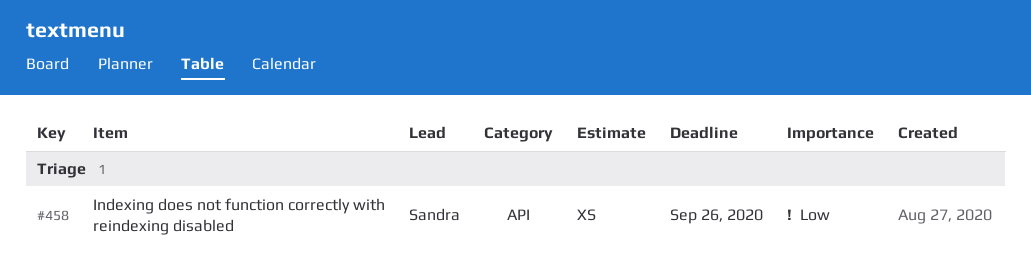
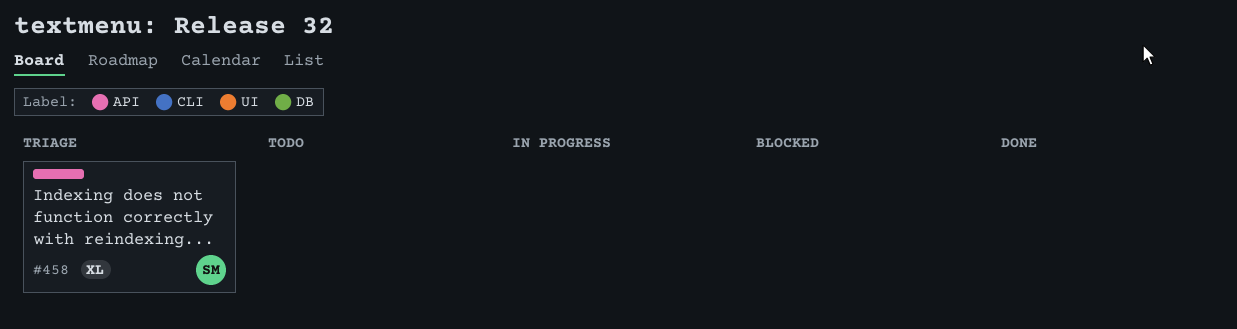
#458, estimate: XS -> XL

